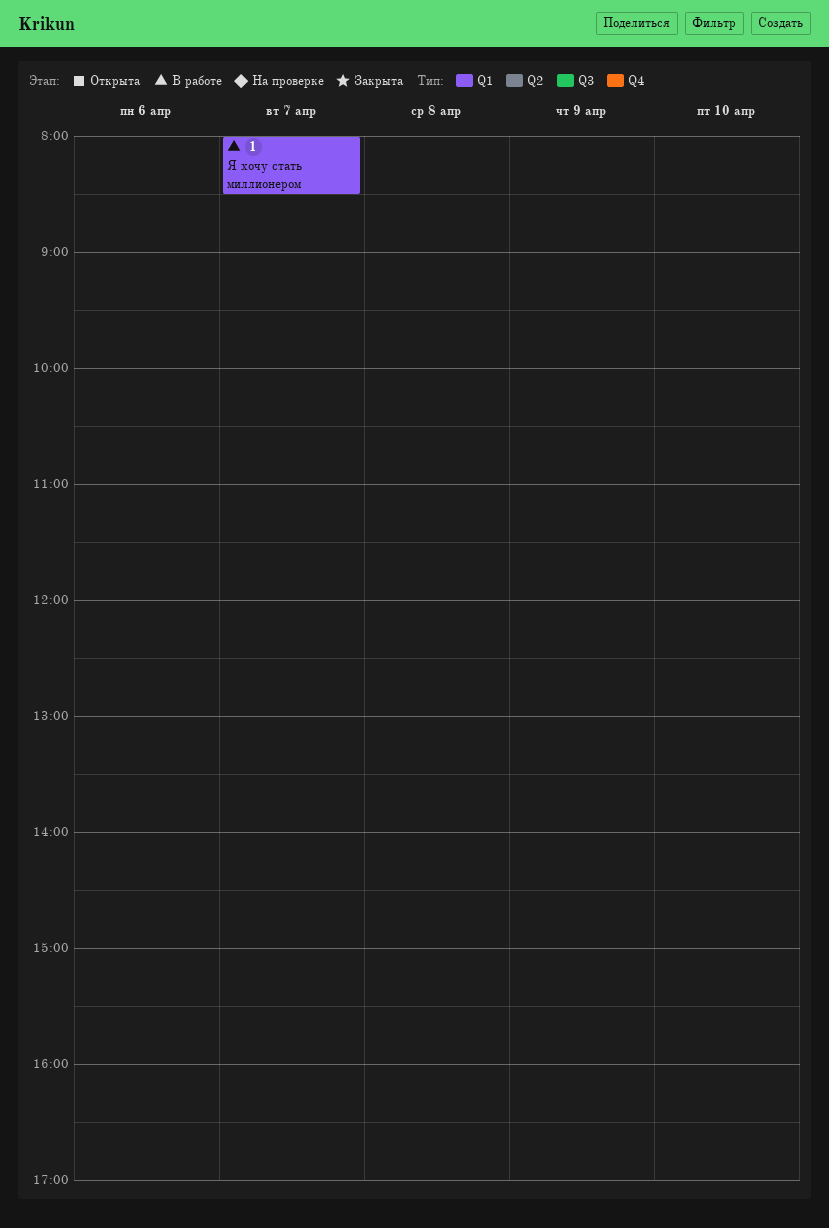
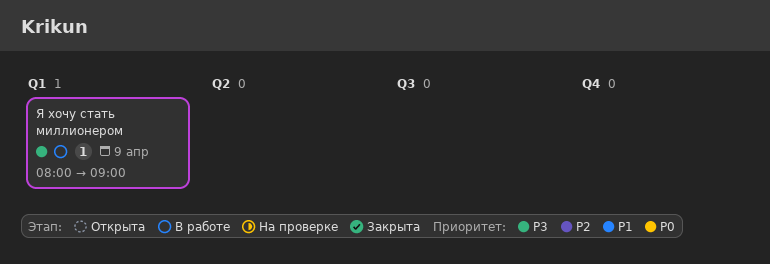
Я хочу стать миллионером, day: Apr 7 -> Apr 9
Я хочу стать миллионером, ends: 08:30 -> 09:00

